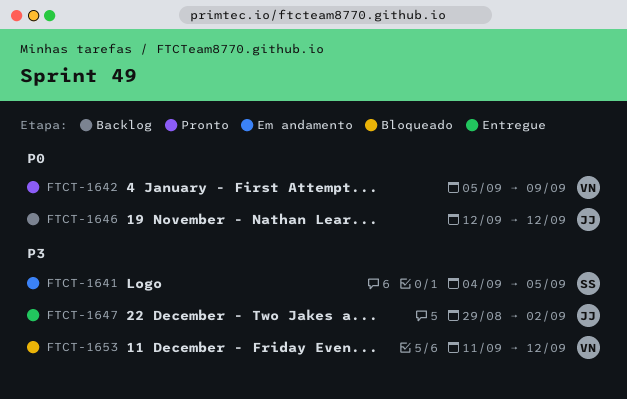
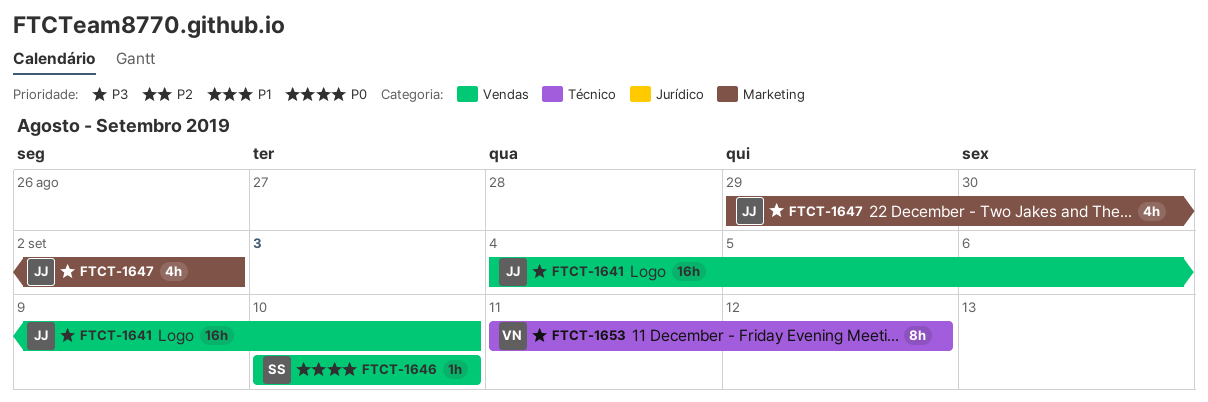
FTCT-1641, owner: SS -> JJ
FTCT-1641, due: Sep 5 -> Sep 10
FTCT-1642: present -> none
FTCT-1646, owner: JJ -> SS
FTCT-1646, start: Sep 12 -> Sep 10
FTCT-1646, due: Sep 12 -> Sep 10

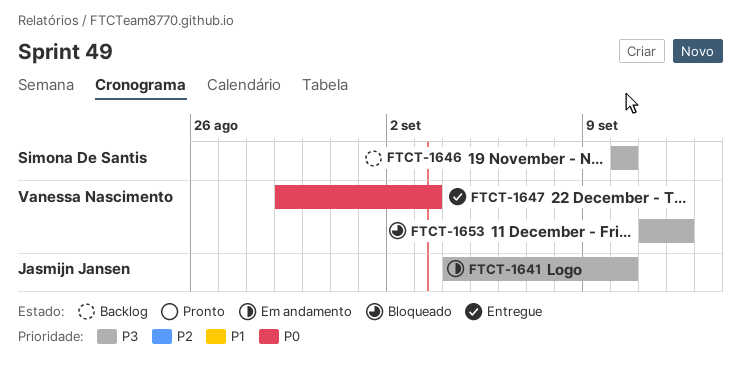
FTCT-1646, priority: P0 -> P3
FTCT-1647, owner: Jasmijn Jansen -> Vanessa Nascimento
FTCT-1647, priority: P3 -> P0
FTCT-1647, due: Sep 2 -> Sep 3

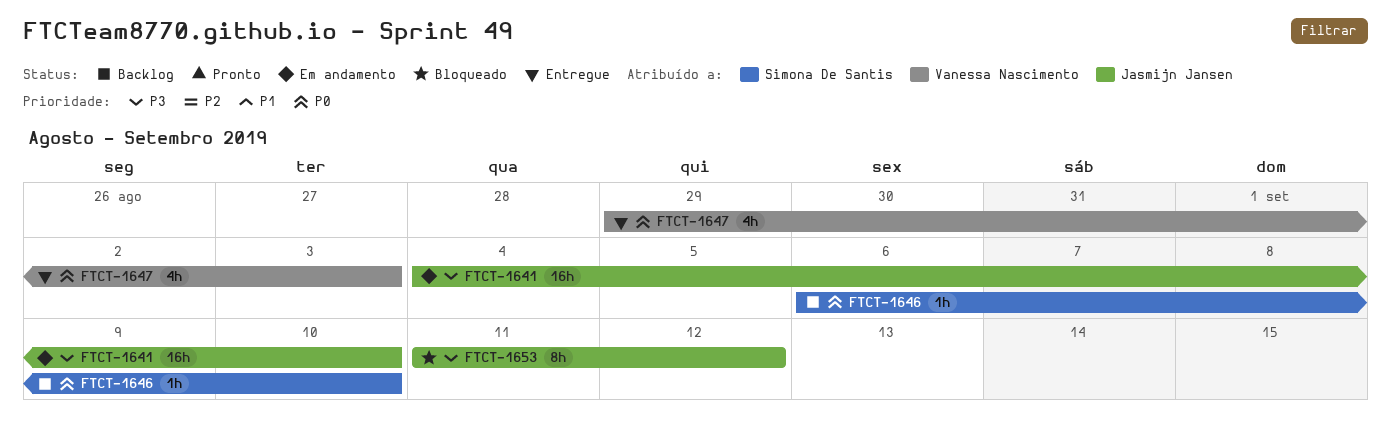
FTCT-1646, priority: P3 -> P0
FTCT-1646, start: Sep 10 -> Sep 6
FTCT-1653, owner: Vanessa Nascimento -> Jasmijn Jansen

